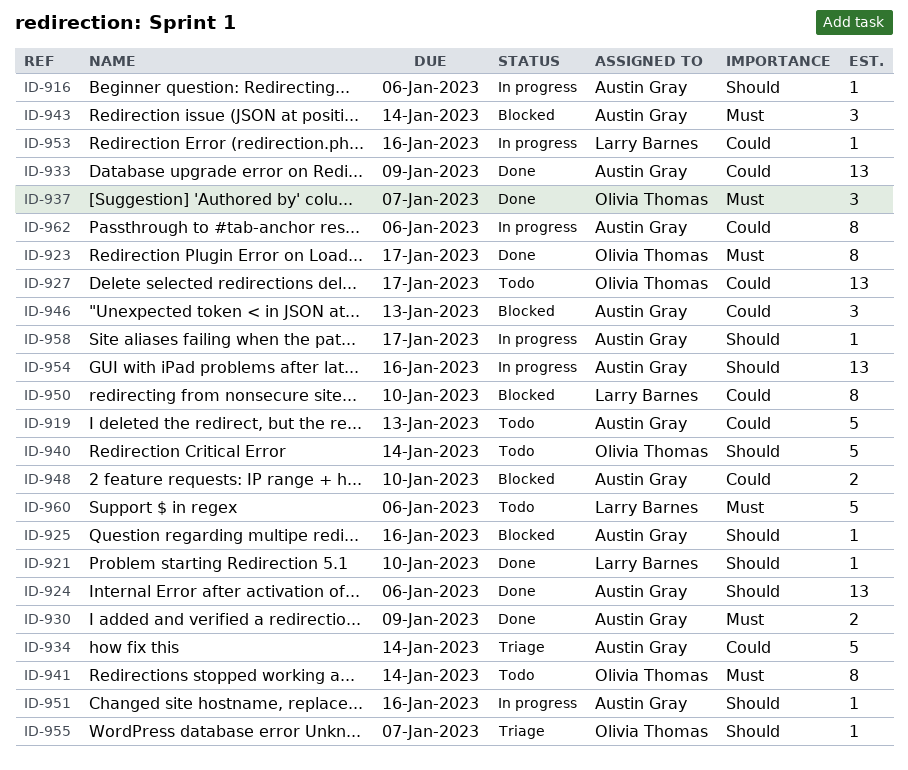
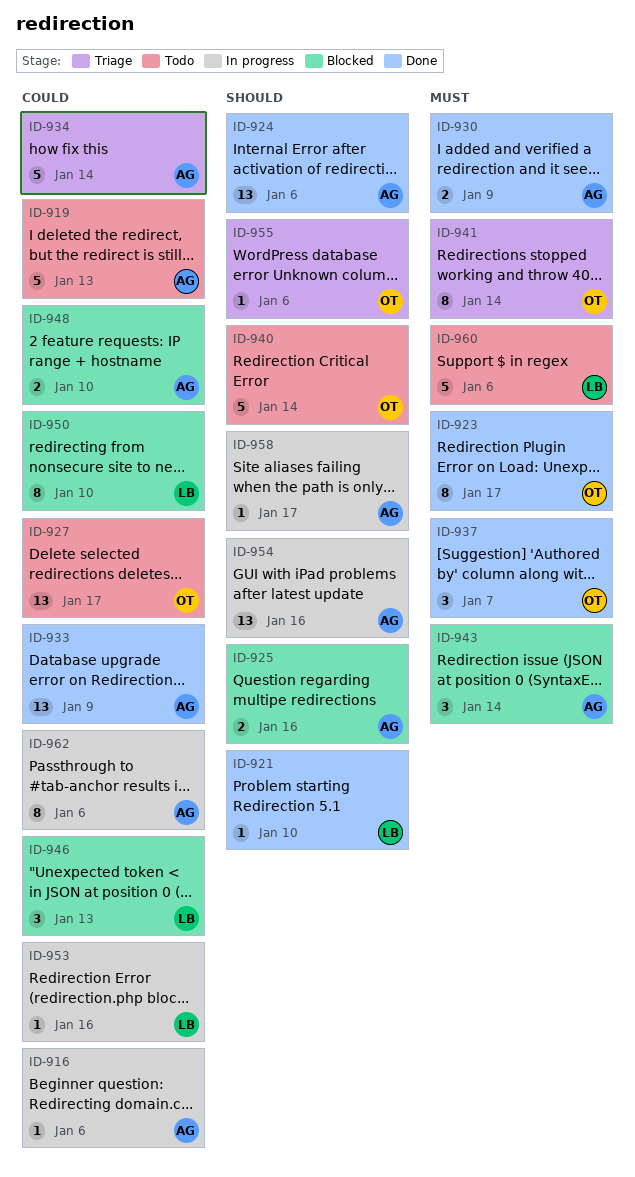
ID-916, priority: Should -> Could
ID-925, estimate: 1 -> 2
ID-941, status: Todo -> Triage
ID-946, owner: Austin Gray -> Larry Barnes
ID-951: present -> none
ID-955, due: Jan 7 -> Jan 6

